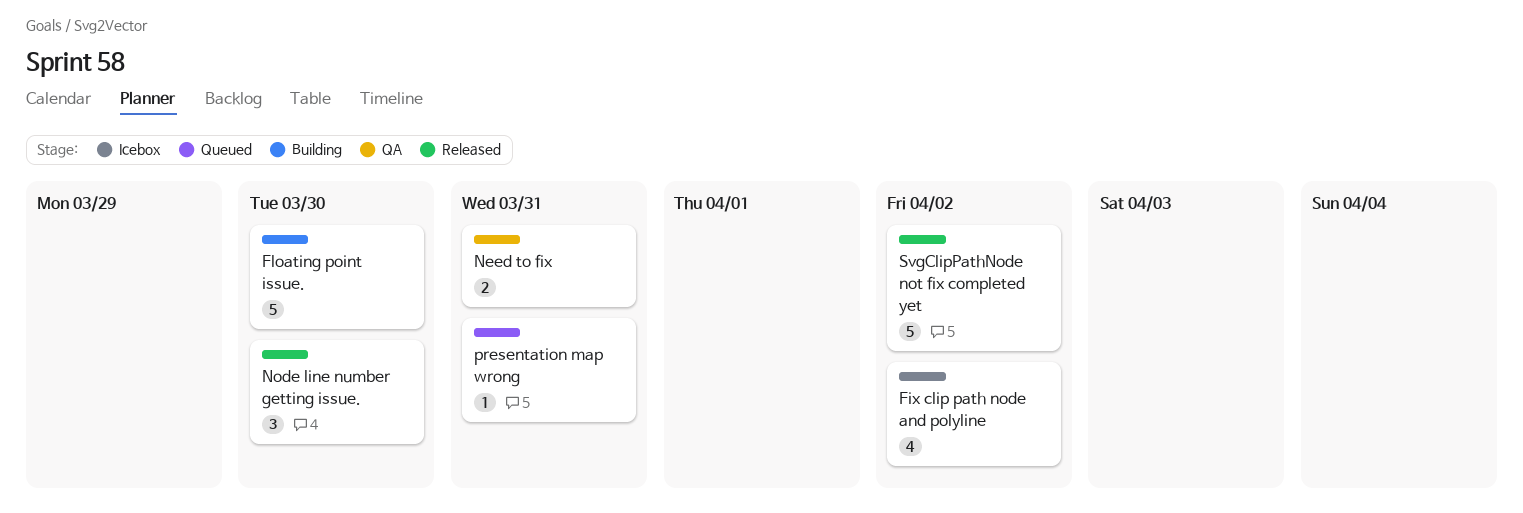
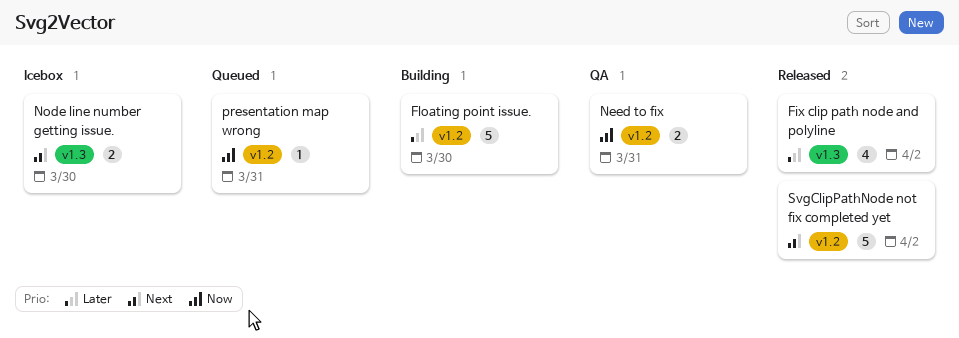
Fix clip path node and polyline, status: Icebox -> Released
Node line number getting issue., status: Released -> Icebox
Node line number getting issue., estimate: 3 -> 2

